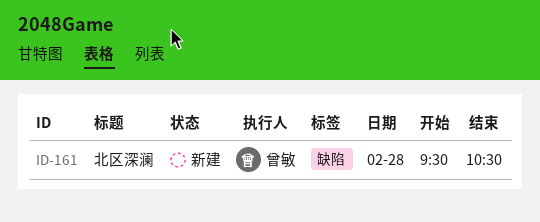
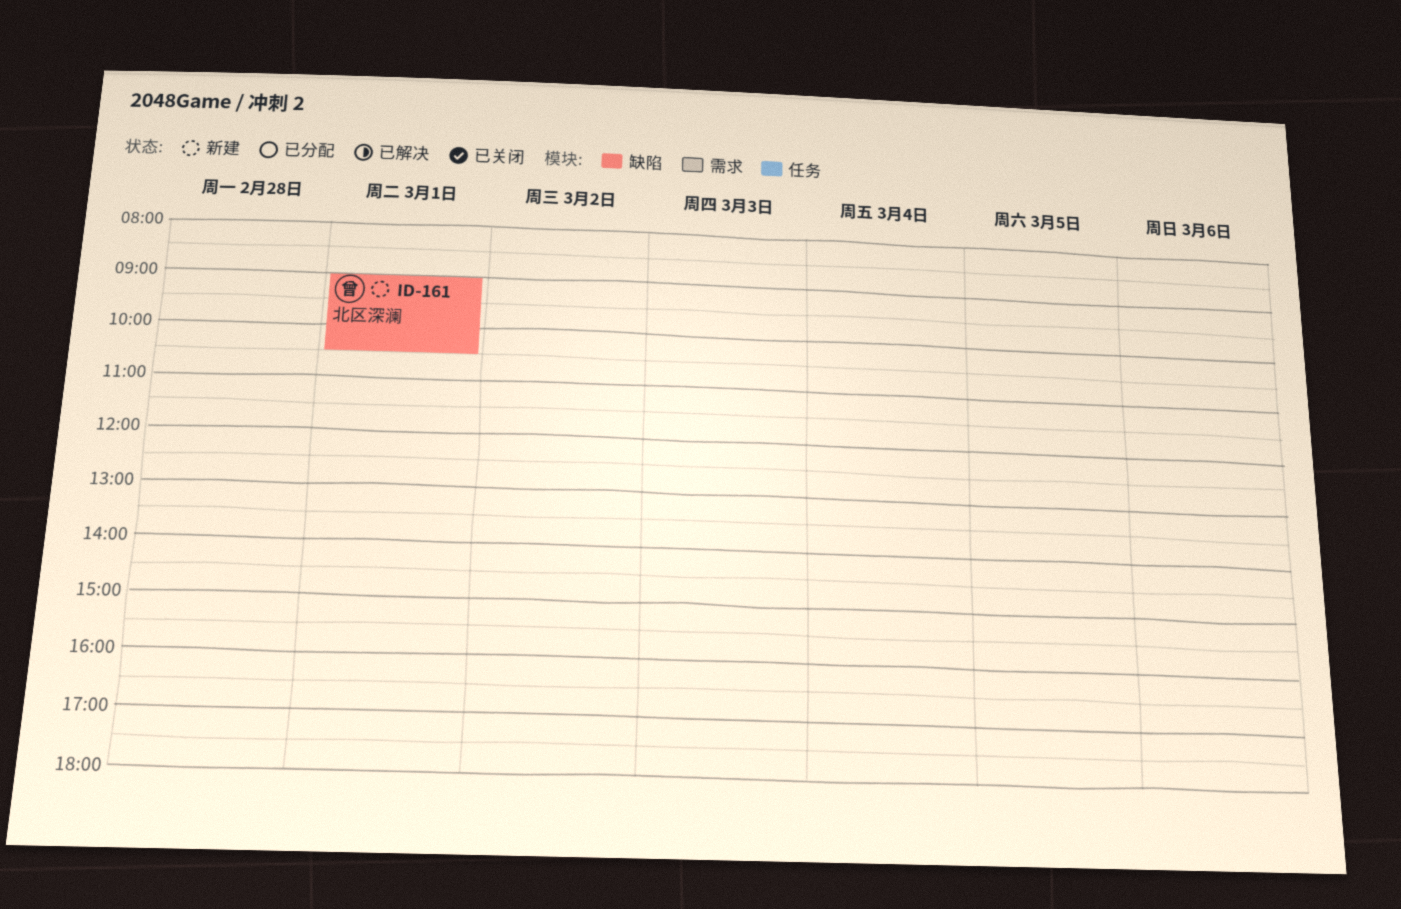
ID-161, day: Feb 28 -> Mar 1
ID-161, begins: 09:30 -> 09:00

